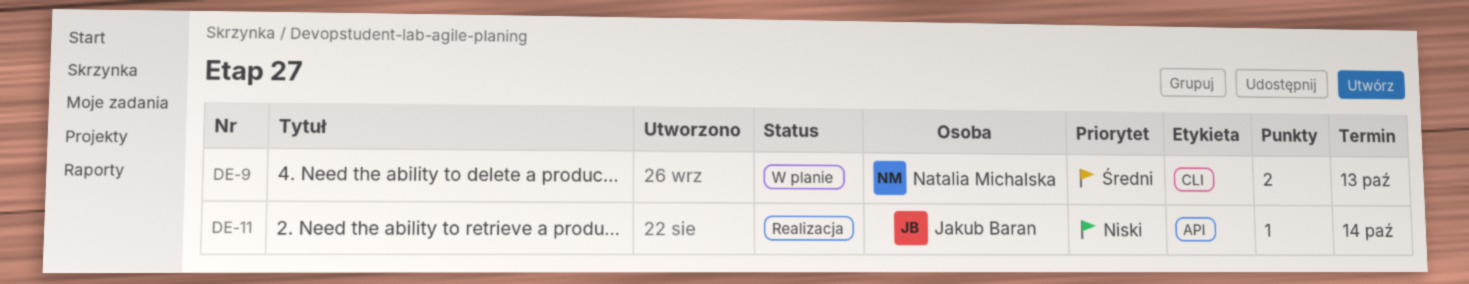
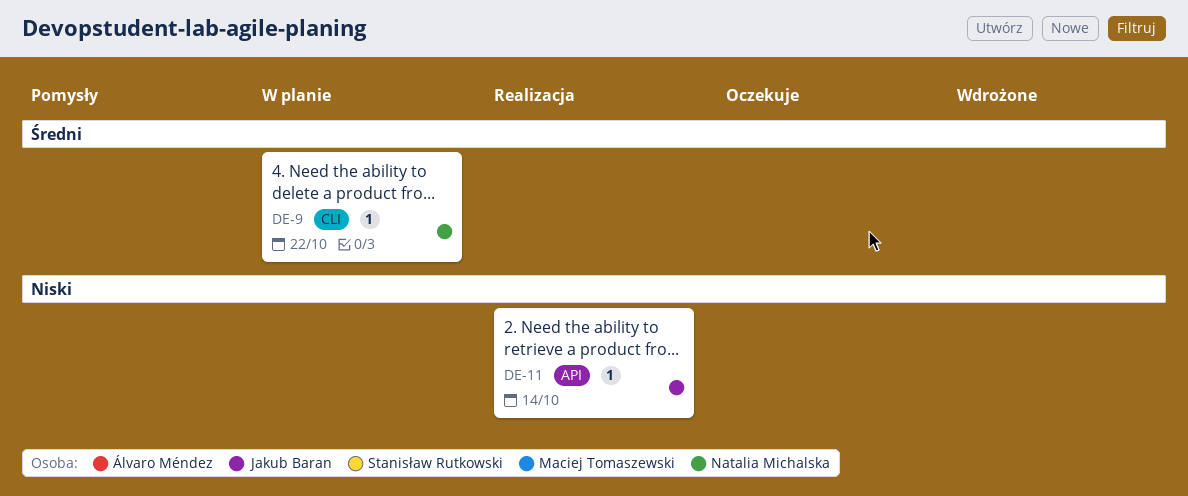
DE-9, estimate: 2 -> 1
DE-9, due: Oct 13 -> Oct 22

